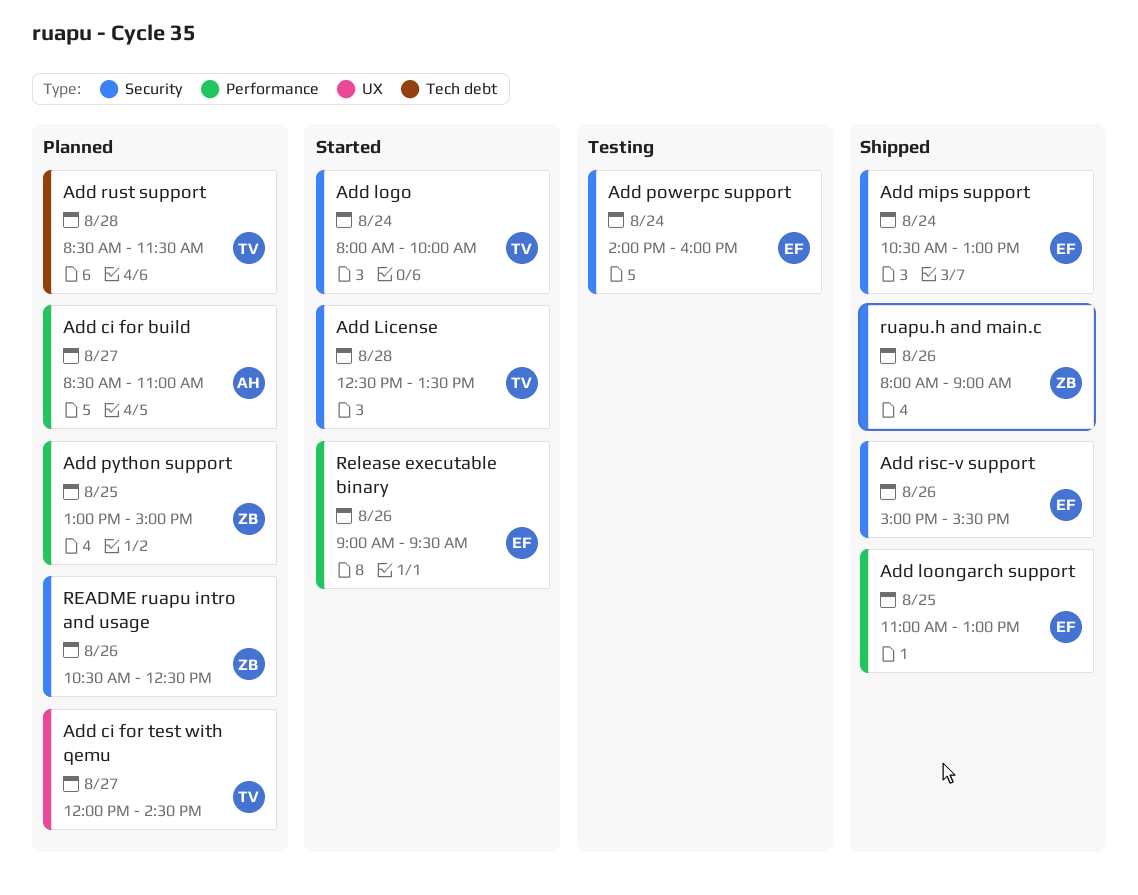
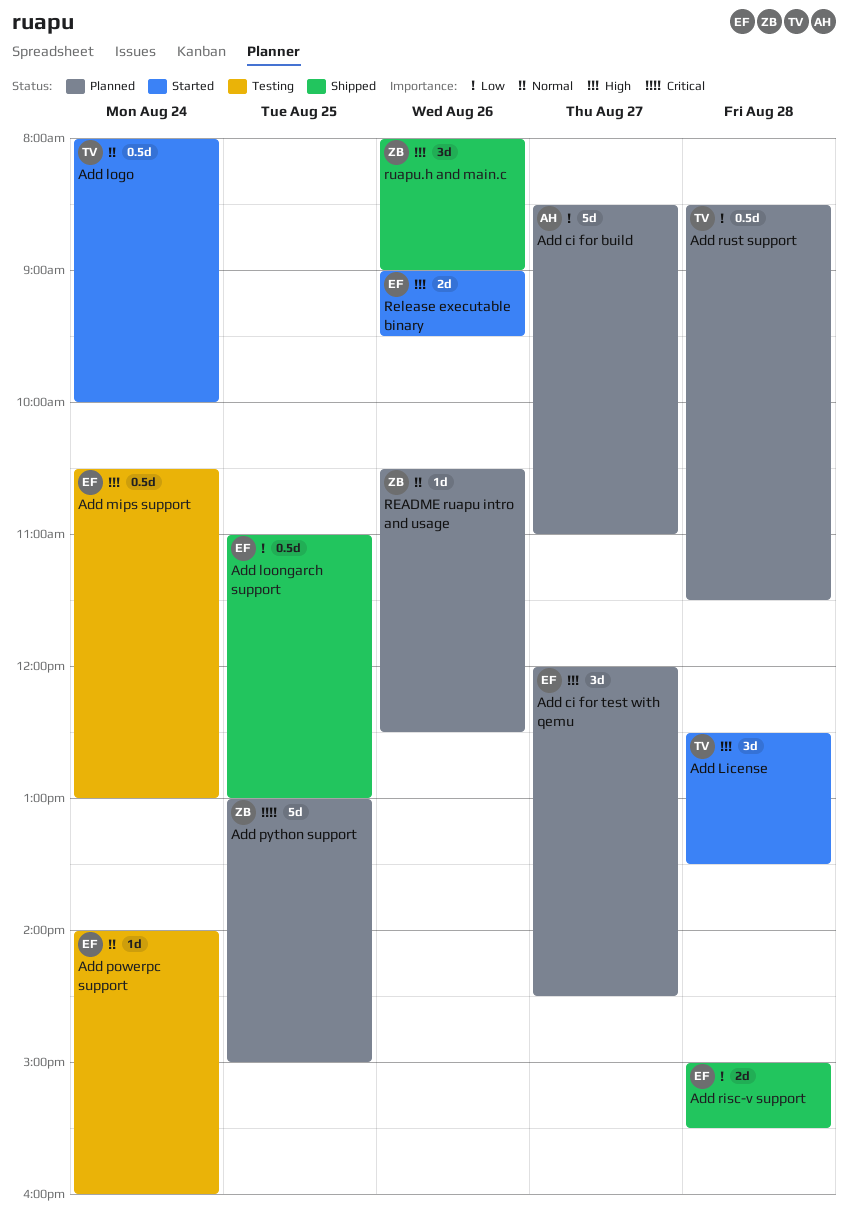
Add ci for test with qemu, owner: TV -> EF
Add mips support, status: Shipped -> Testing
Add risc-v support, day: Aug 26 -> Aug 28

